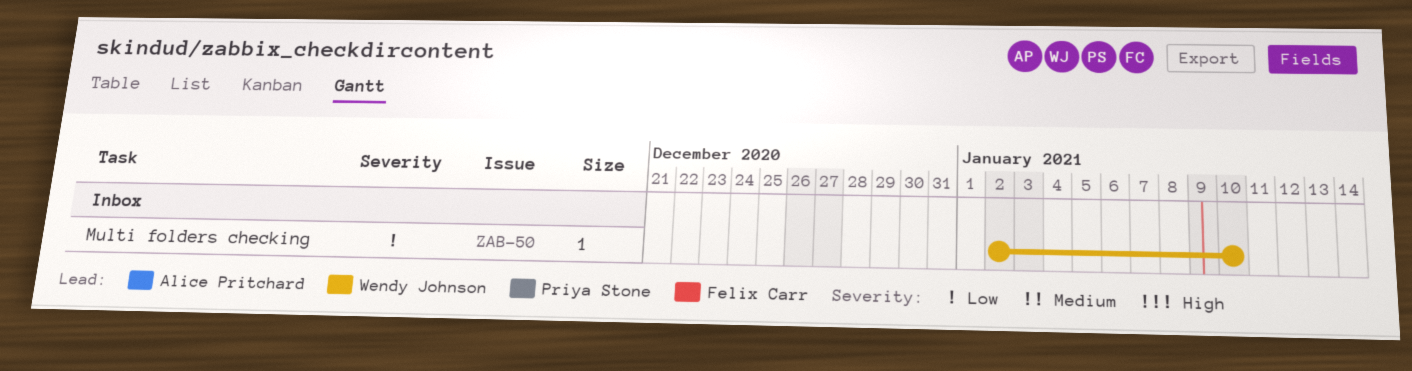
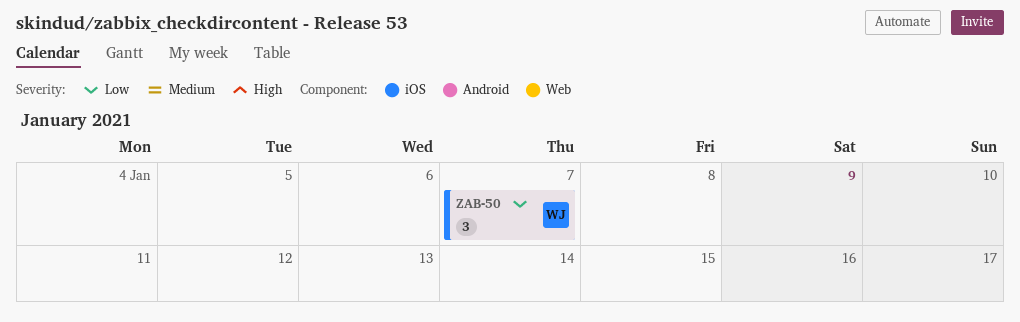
ZAB-50, estimate: 1 -> 3
ZAB-50, due: Jan 10 -> Jan 7

